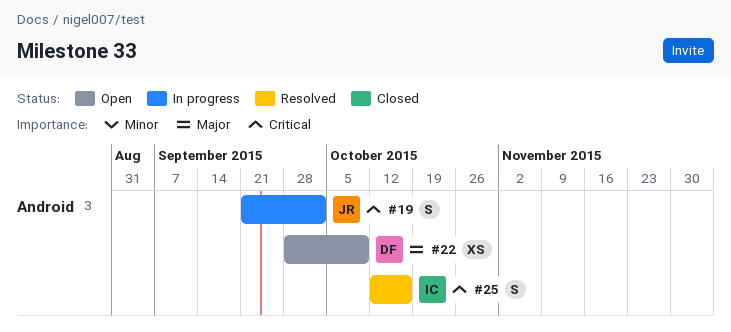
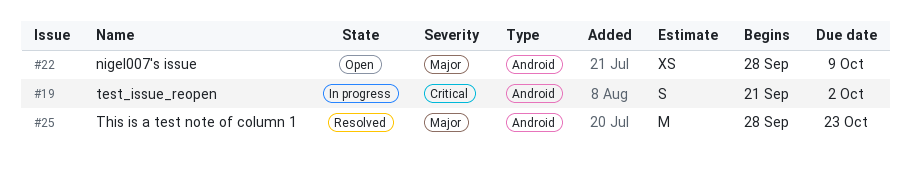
#25, priority: Critical -> Major
#25, estimate: S -> M
#25, start: Oct 12 -> Sep 28
#25, due: Oct 16 -> Oct 23

